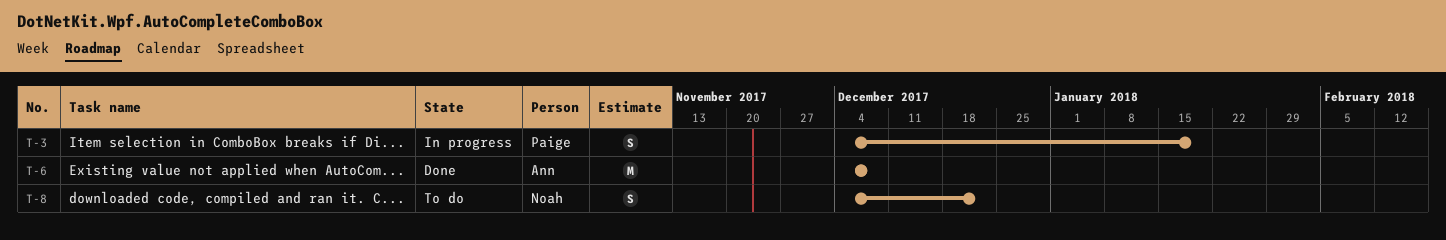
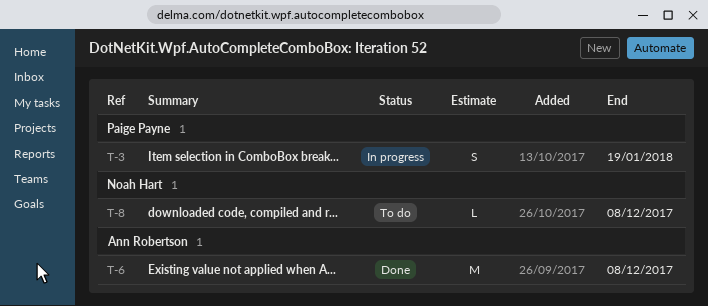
T-8, estimate: S -> L
T-8, due: Dec 22 -> Dec 8

